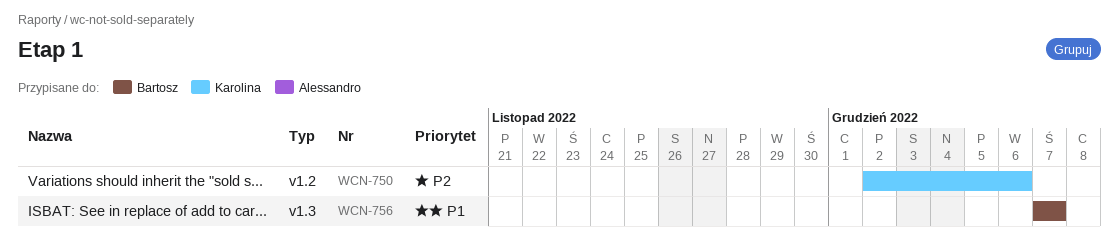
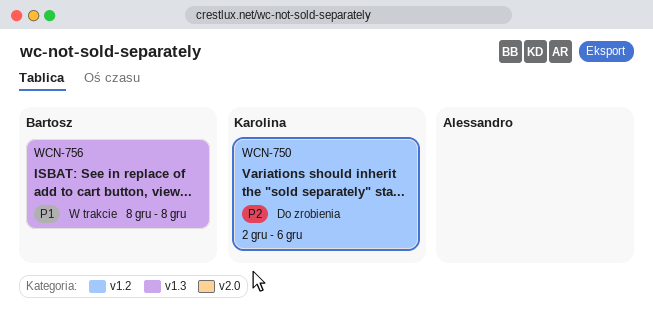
WCN-756, start: Dec 7 -> Dec 8
WCN-756, due: Dec 7 -> Dec 8

